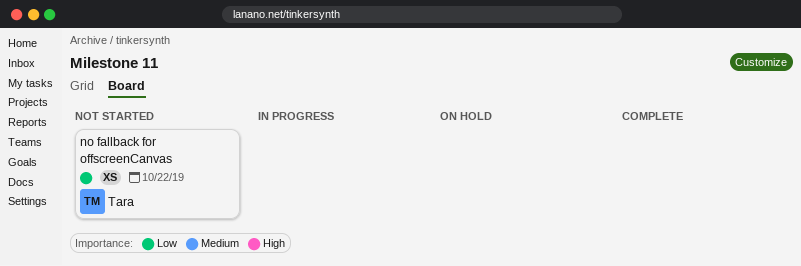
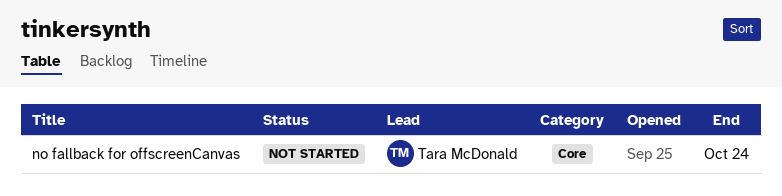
no fallback for offscreenCanvas, due: Oct 22 -> Oct 24

